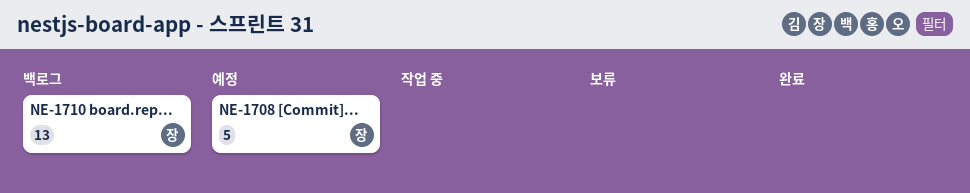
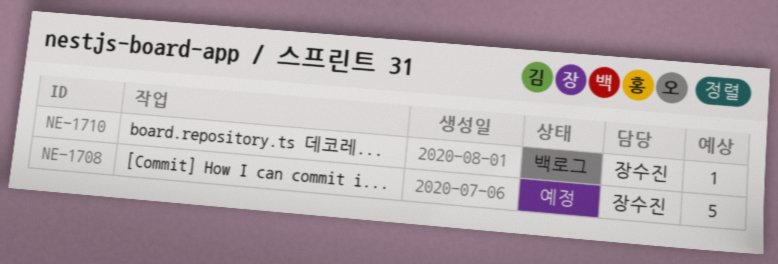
NE-1710, estimate: 13 -> 1

